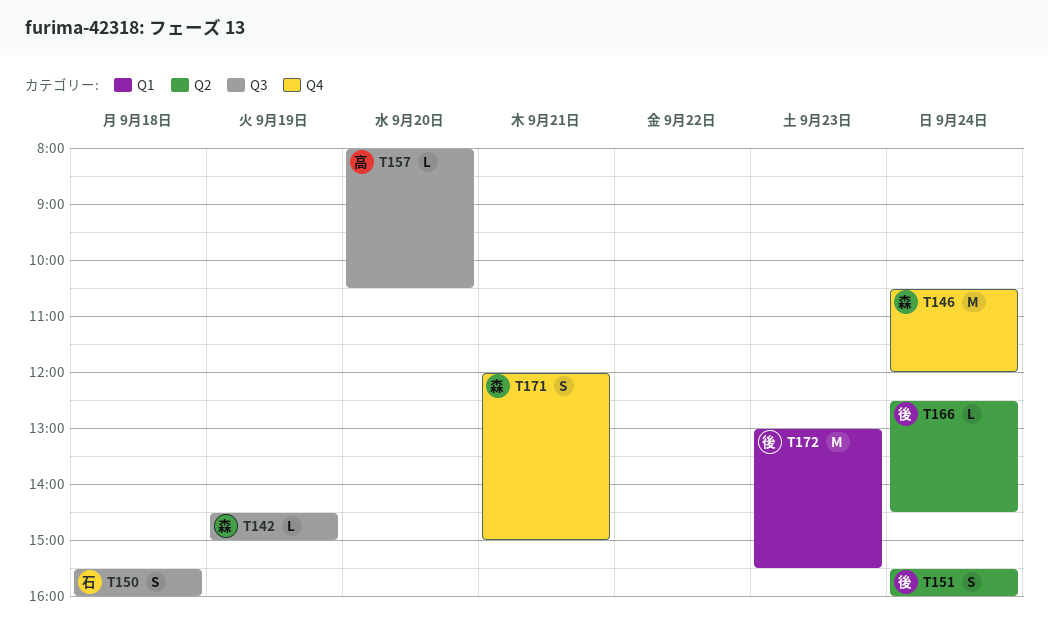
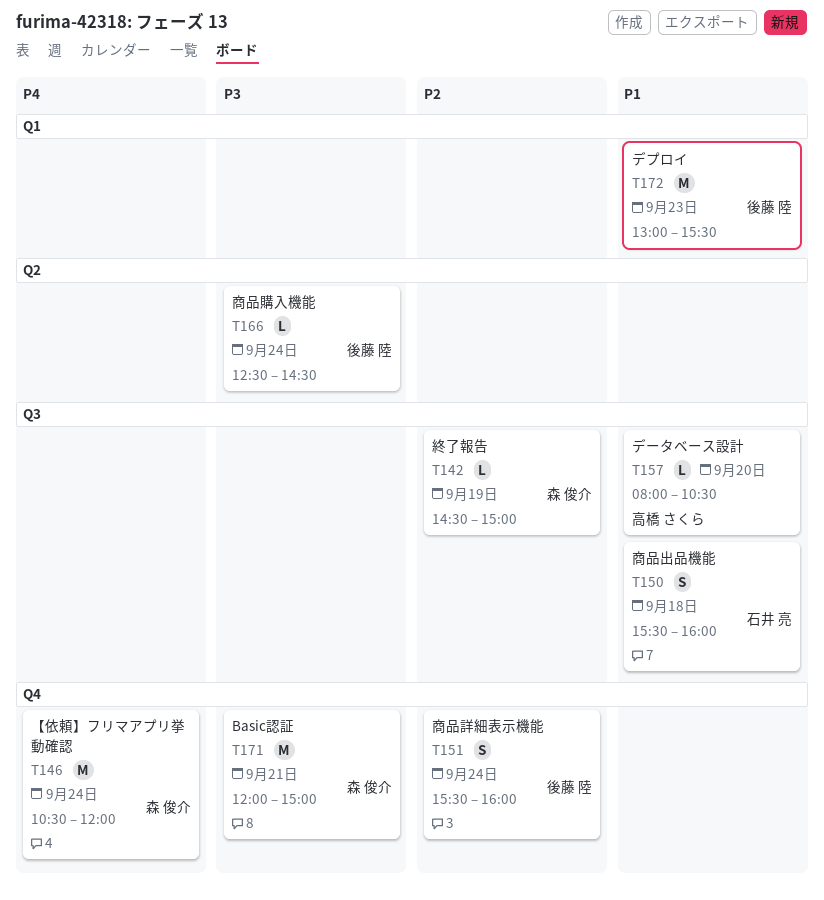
T151, label: Q2 -> Q4
T171, estimate: S -> M

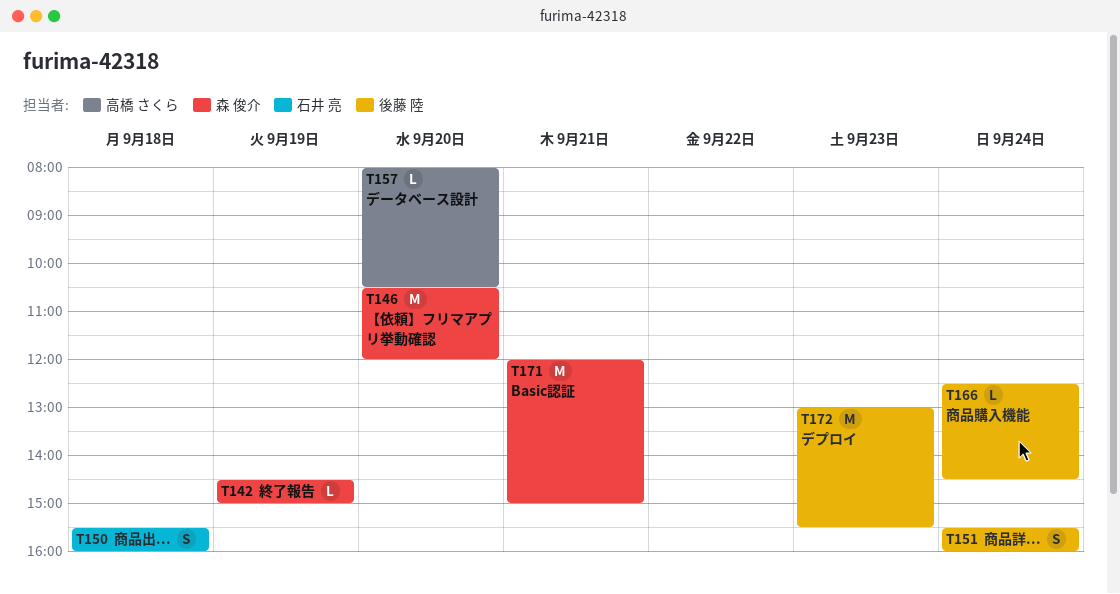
T146, day: Sep 24 -> Sep 20

